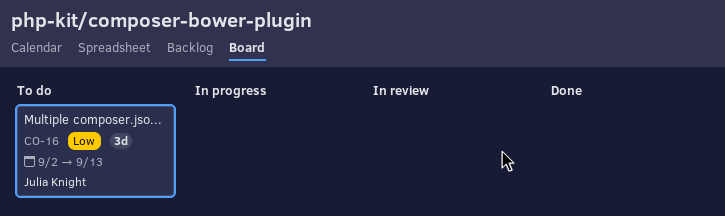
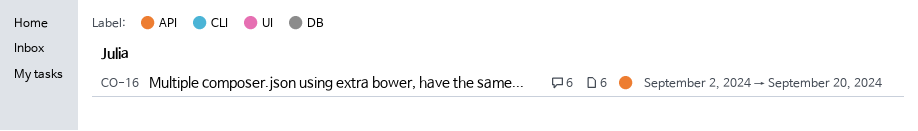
CO-16, due: Sep 13 -> Sep 20

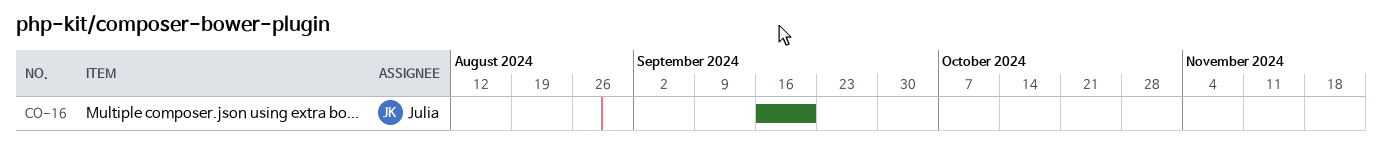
CO-16, start: Sep 2 -> Sep 16

